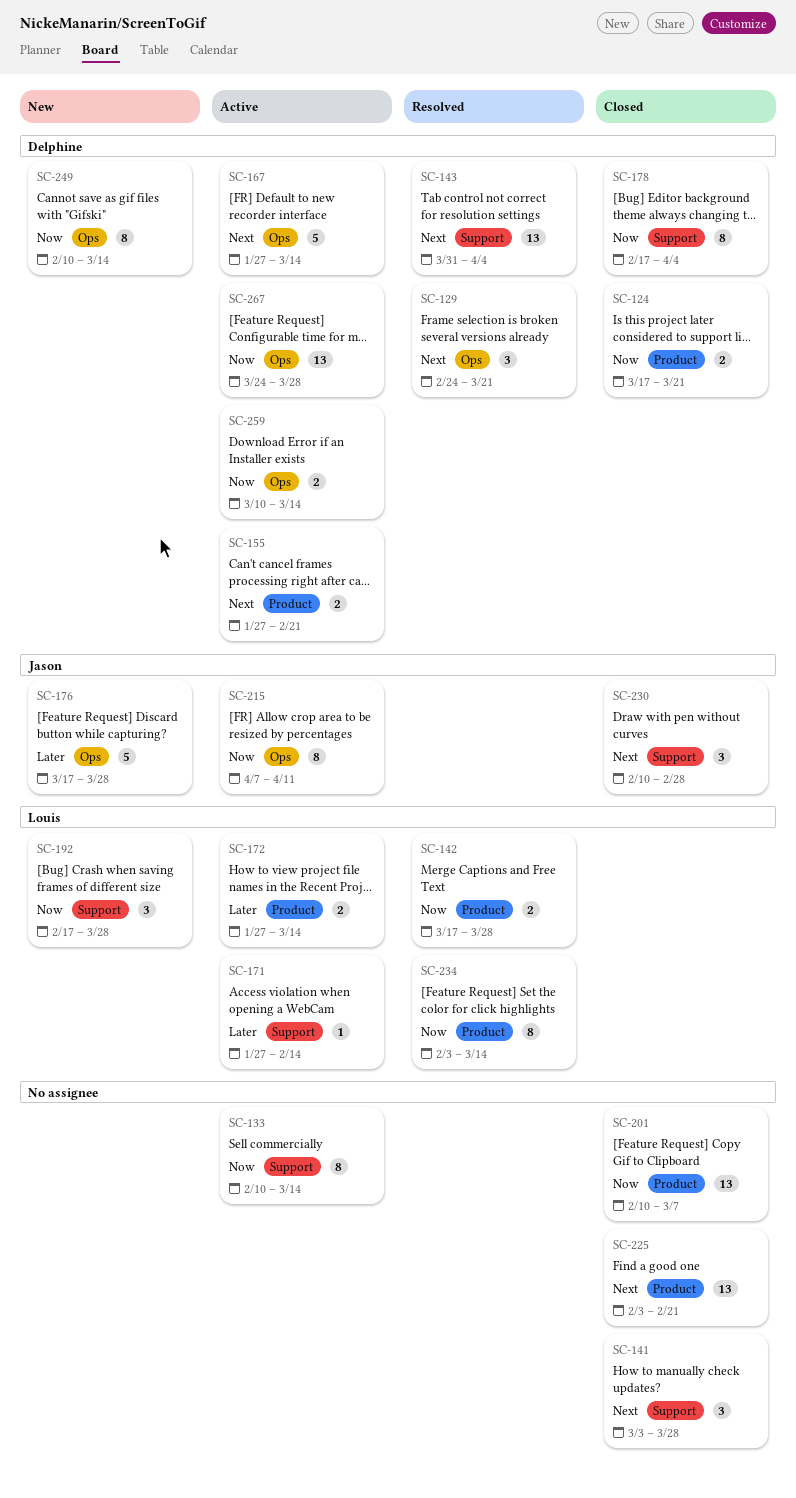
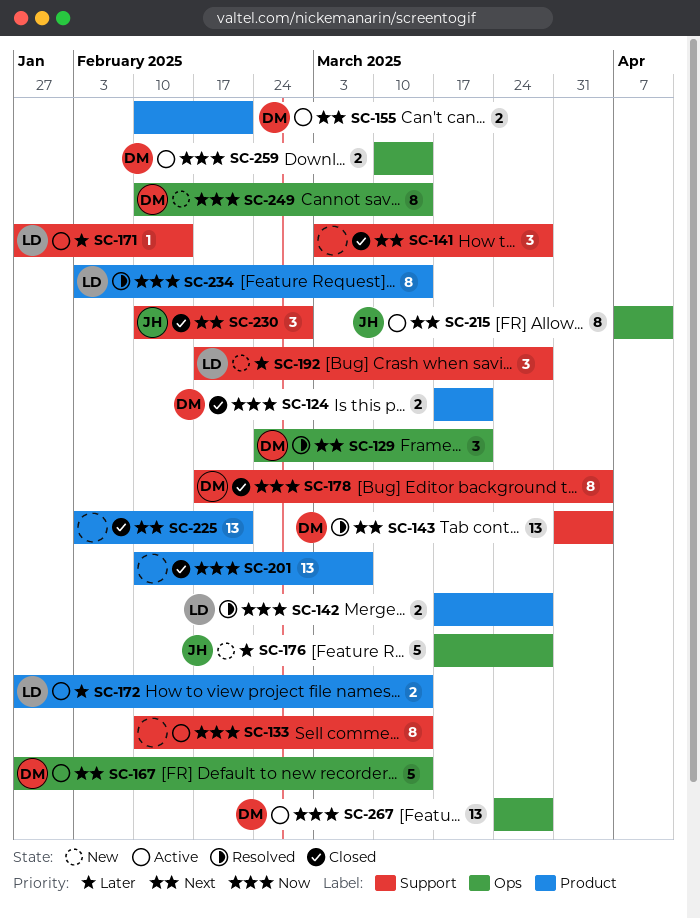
SC-155, start: Jan 27 -> Feb 10
SC-192, priority: Now -> Later
SC-215, priority: Now -> Next

